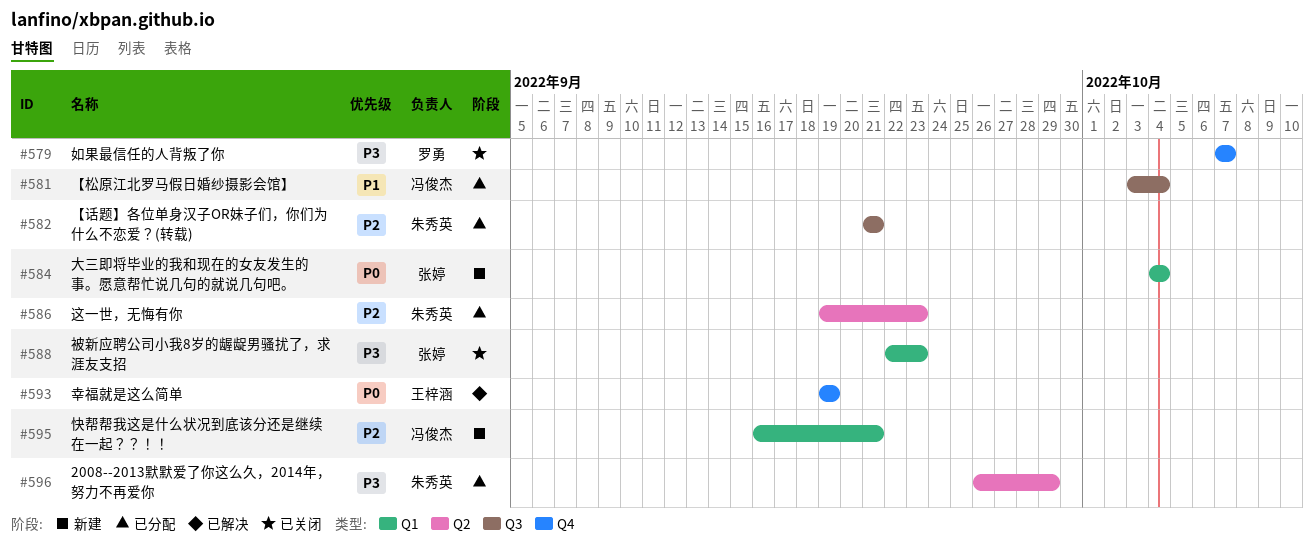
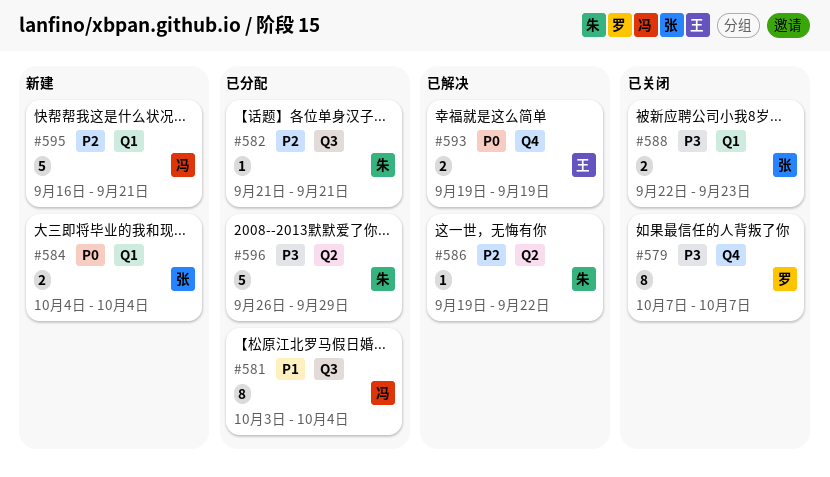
#586, status: 已分配 -> 已解决
#586, due: Sep 23 -> Sep 22

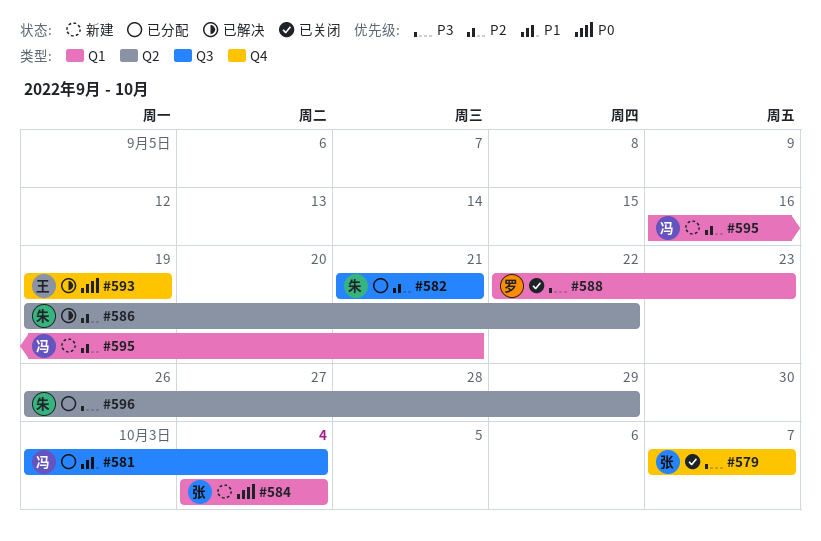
#579, owner: 罗 -> 张
#588, owner: 张 -> 罗

